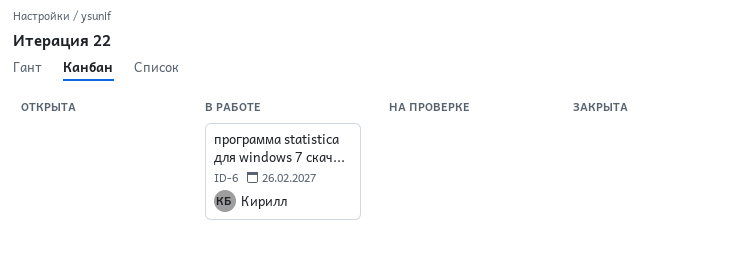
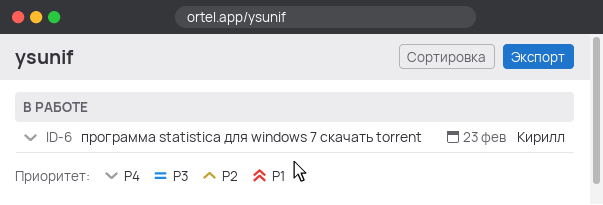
ID-6, due: Feb 26 -> Feb 23

